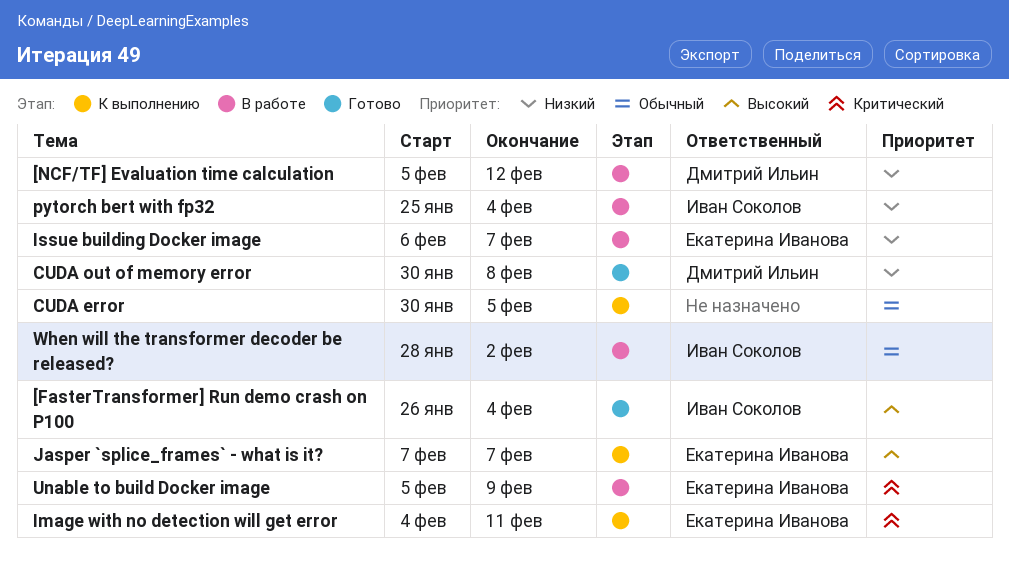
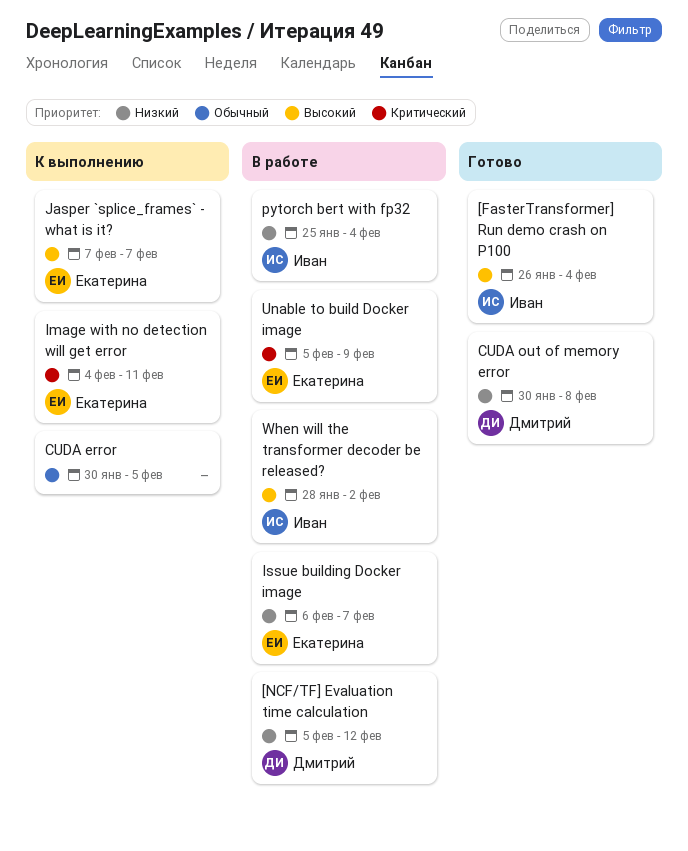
When will the transformer decoder be released?, priority: Обычный -> Высокий

